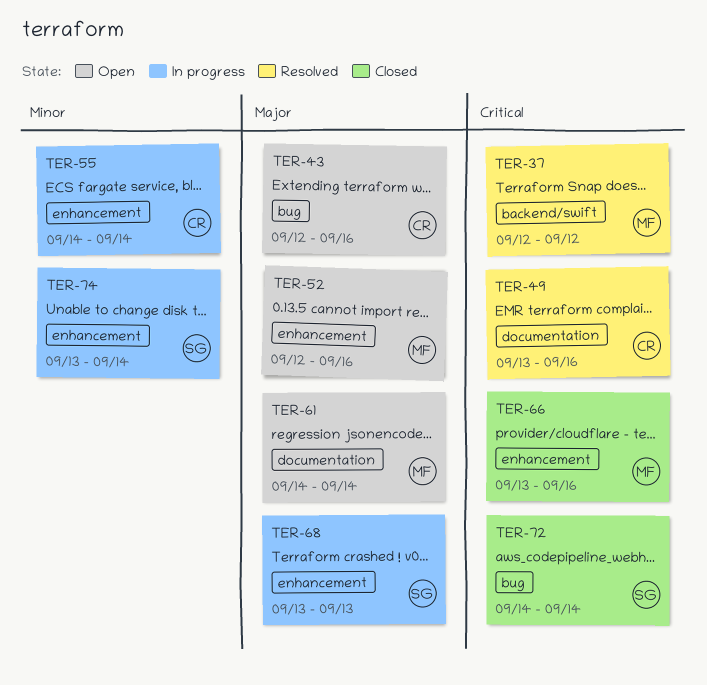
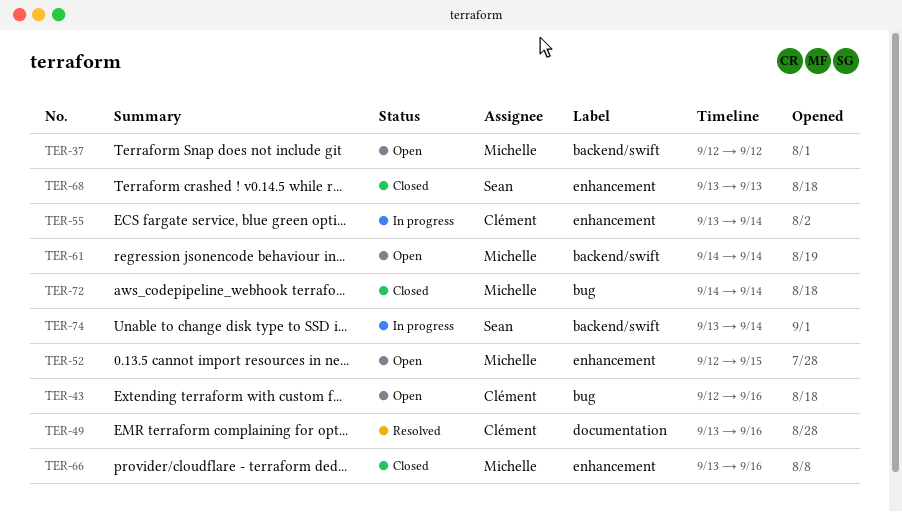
TER-37, status: Resolved -> Open
TER-52, due: Sep 16 -> Sep 15
TER-55, start: Sep 14 -> Sep 13
TER-61, label: documentation -> backend/swift
TER-68, status: In progress -> Closed
TER-72, owner: Sean -> Michelle
TER-74, label: enhancement -> backend/swift

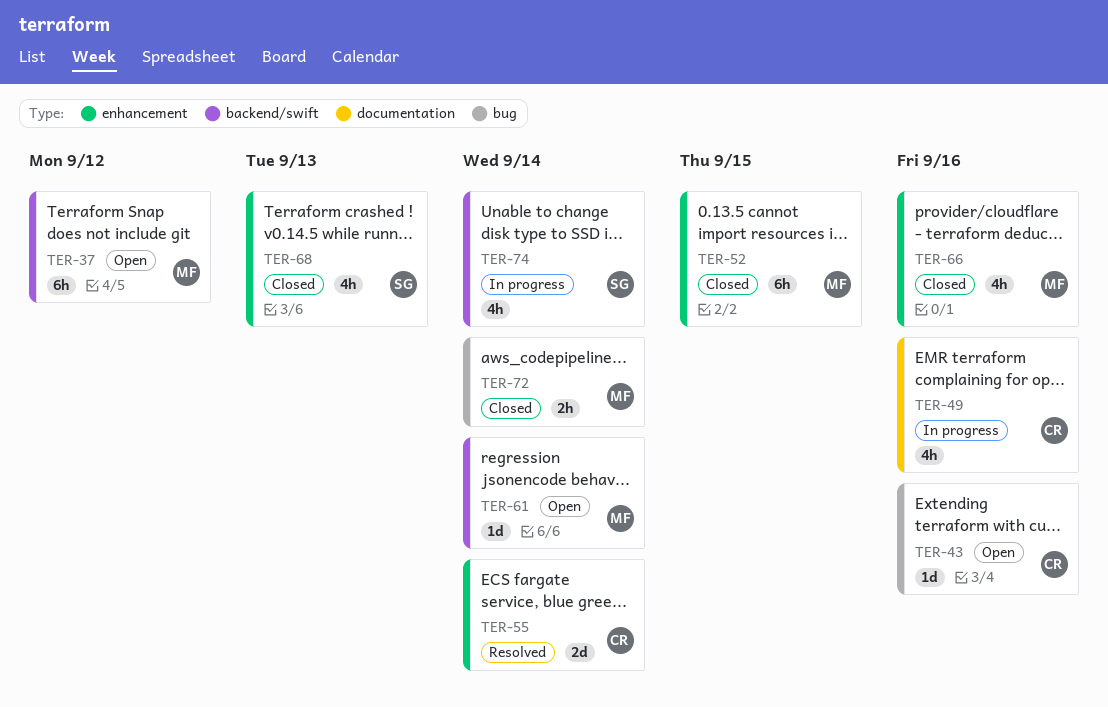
TER-49, status: Resolved -> In progress
TER-52, status: Open -> Closed
TER-55, status: In progress -> Resolved

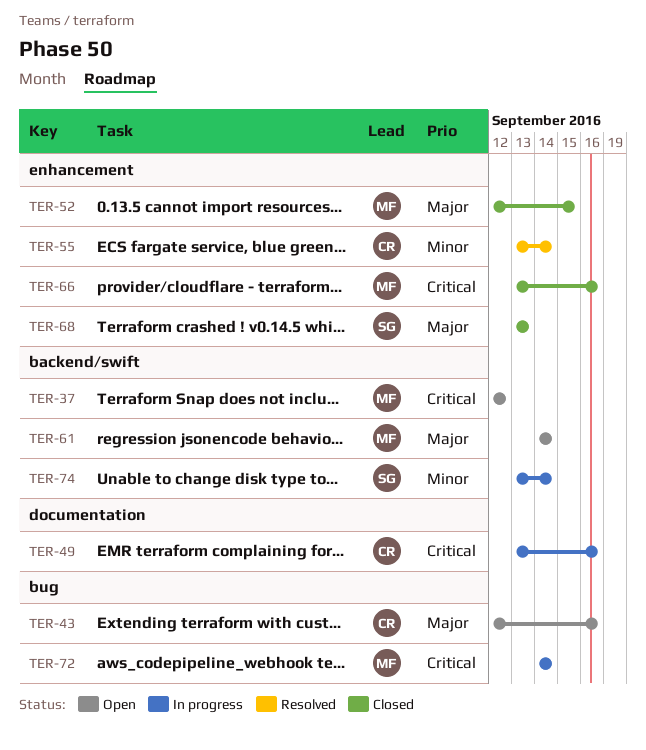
TER-72, status: Closed -> In progress

